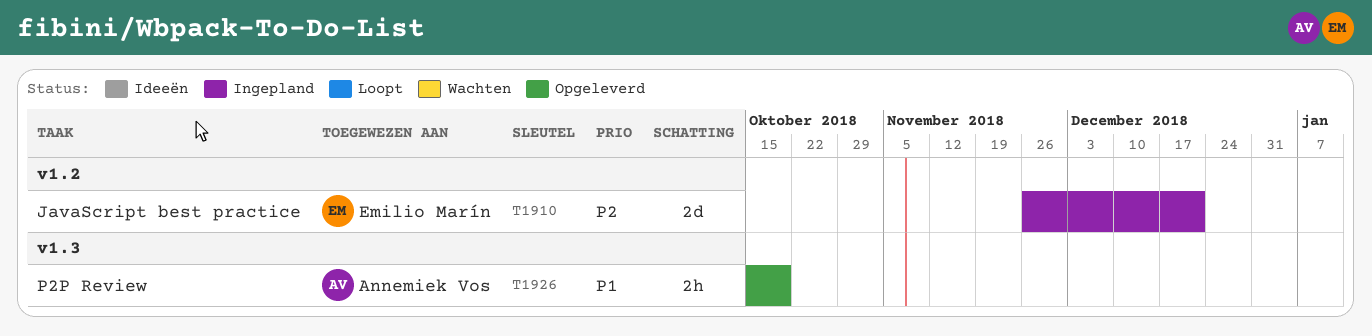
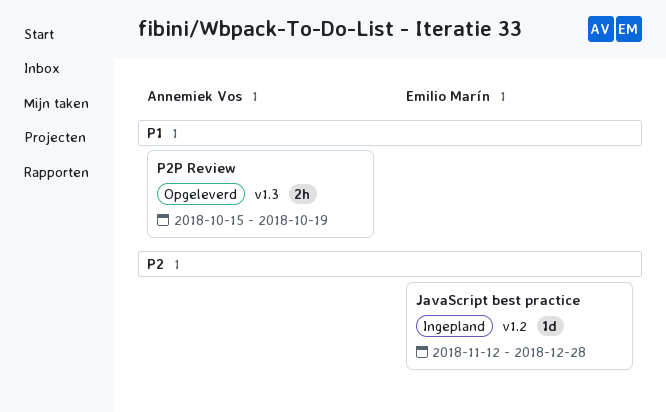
JavaScript best practice, estimate: 2d -> 1d
JavaScript best practice, start: Nov 26 -> Nov 12
JavaScript best practice, due: Dec 21 -> Dec 28

